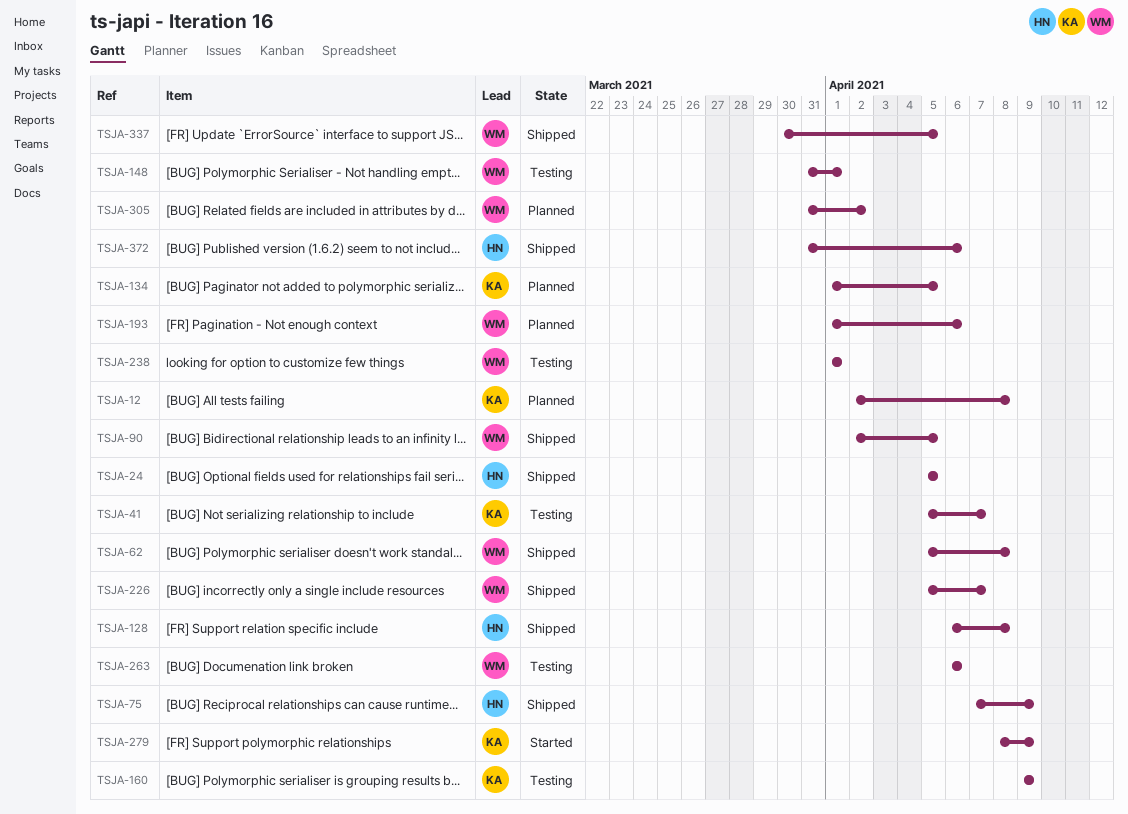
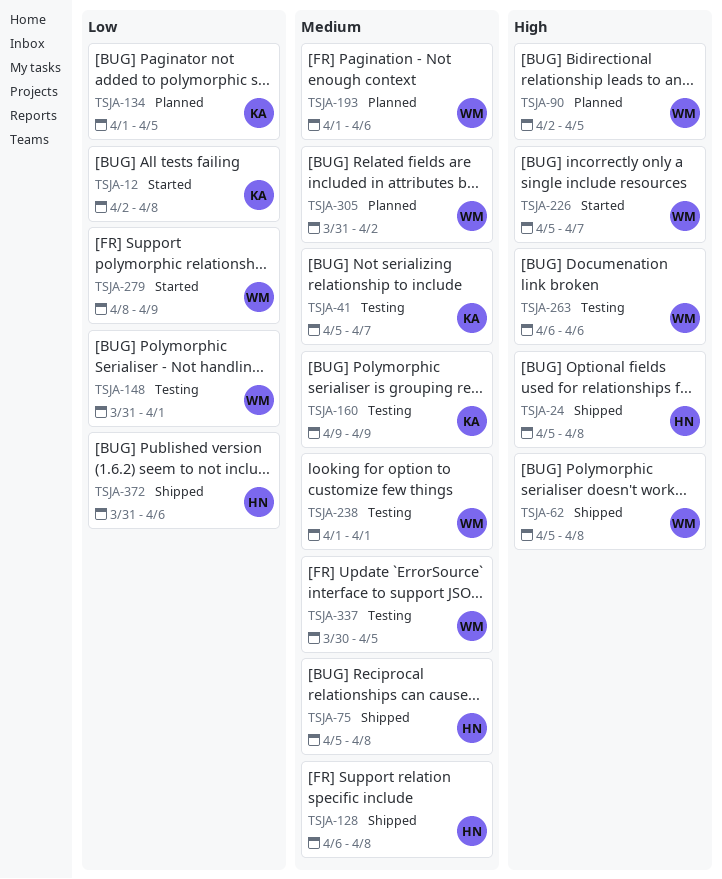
TSJA-12, status: Planned -> Started
TSJA-24, due: Apr 5 -> Apr 8
TSJA-75, start: Apr 7 -> Apr 5
TSJA-75, due: Apr 9 -> Apr 8
TSJA-90, status: Shipped -> Planned
TSJA-226, status: Shipped -> Started
TSJA-279, owner: KA -> WM
TSJA-337, status: Shipped -> Testing

